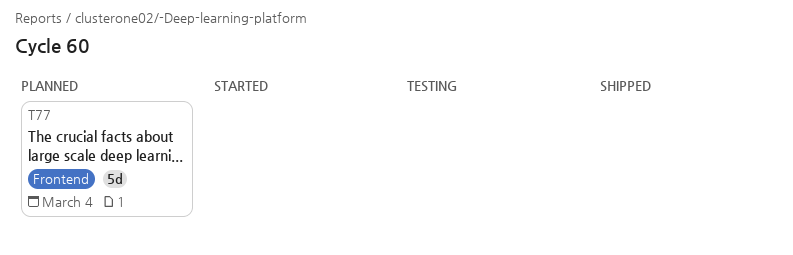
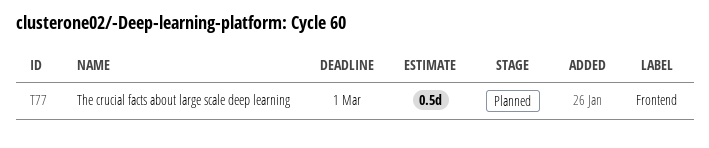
T77, estimate: 5d -> 0.5d
T77, due: Mar 4 -> Mar 1

